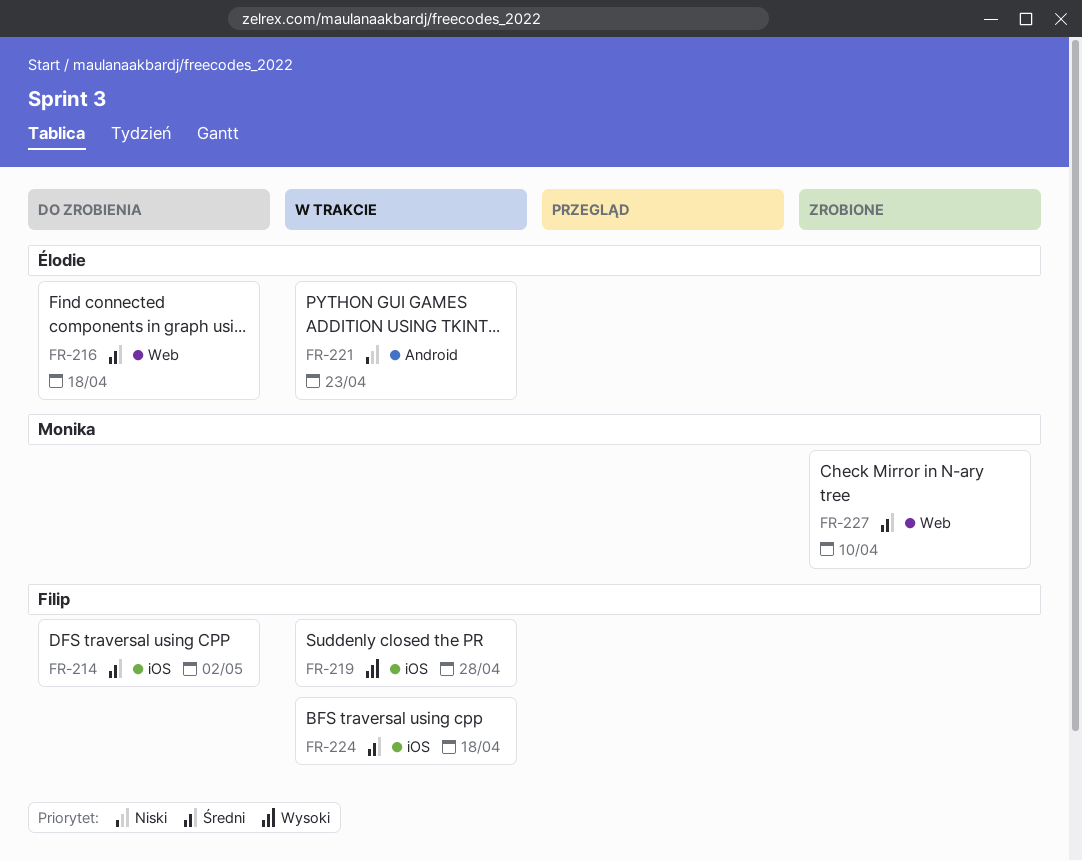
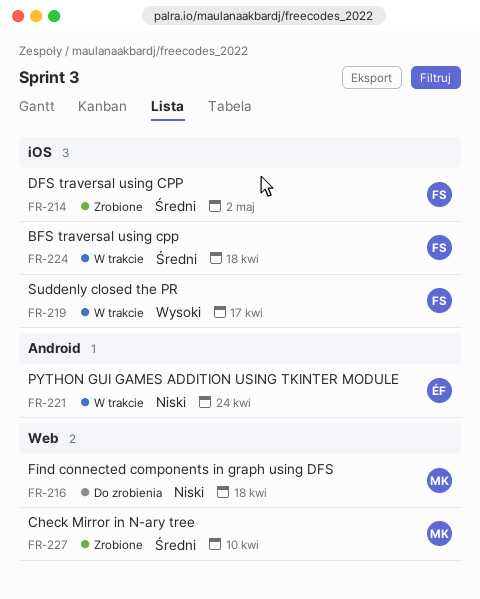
FR-214, status: Do zrobienia -> Zrobione
FR-216, owner: Élodie -> Monika
FR-216, priority: Średni -> Niski
FR-219, due: Apr 28 -> Apr 17
FR-221, due: Apr 23 -> Apr 24

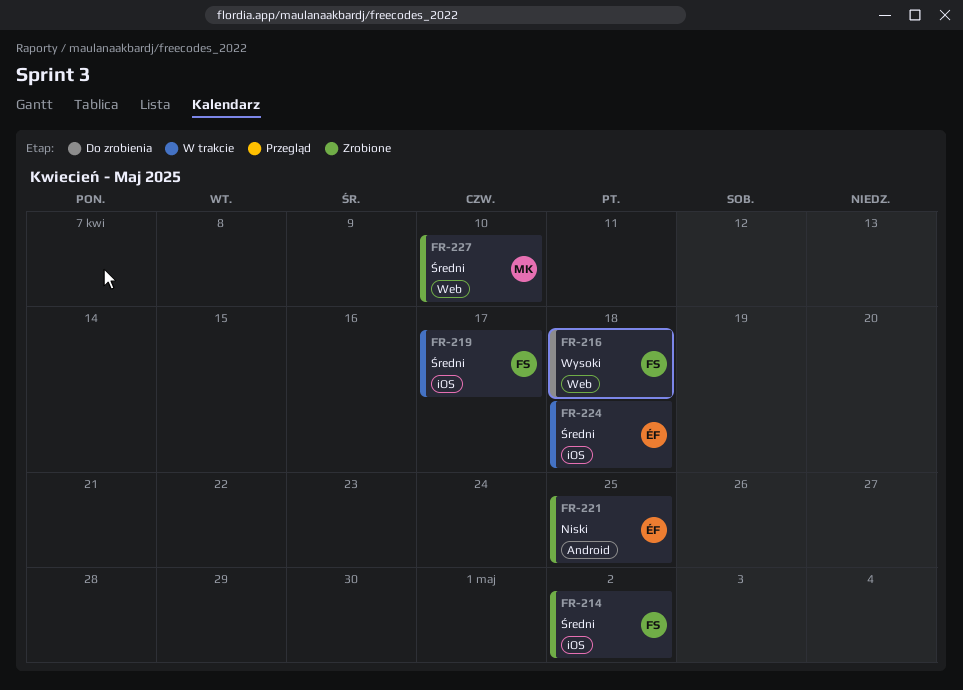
FR-216, owner: MK -> FS
FR-216, priority: Niski -> Wysoki
FR-219, priority: Wysoki -> Średni
FR-221, status: W trakcie -> Zrobione
FR-221, due: Apr 24 -> Apr 25
FR-224, owner: FS -> ÉF

